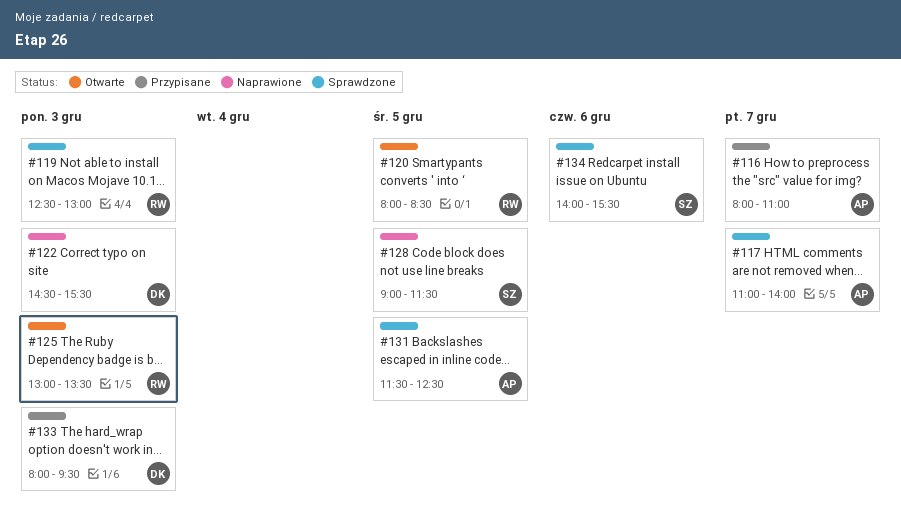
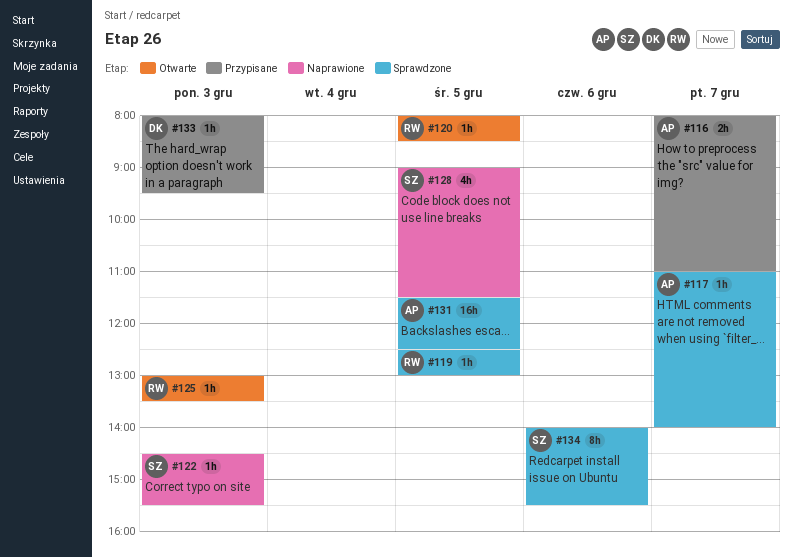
#119, day: Dec 3 -> Dec 5
#122, owner: DK -> SZ

